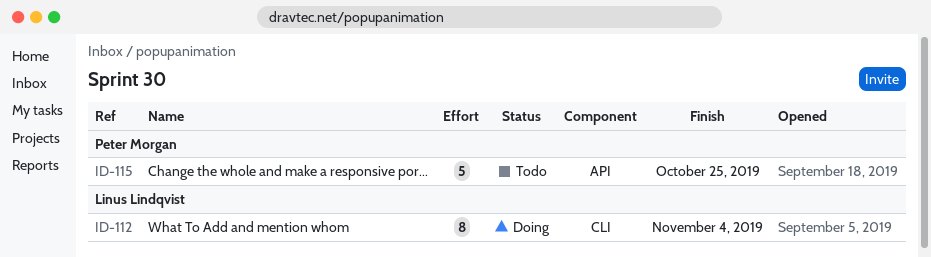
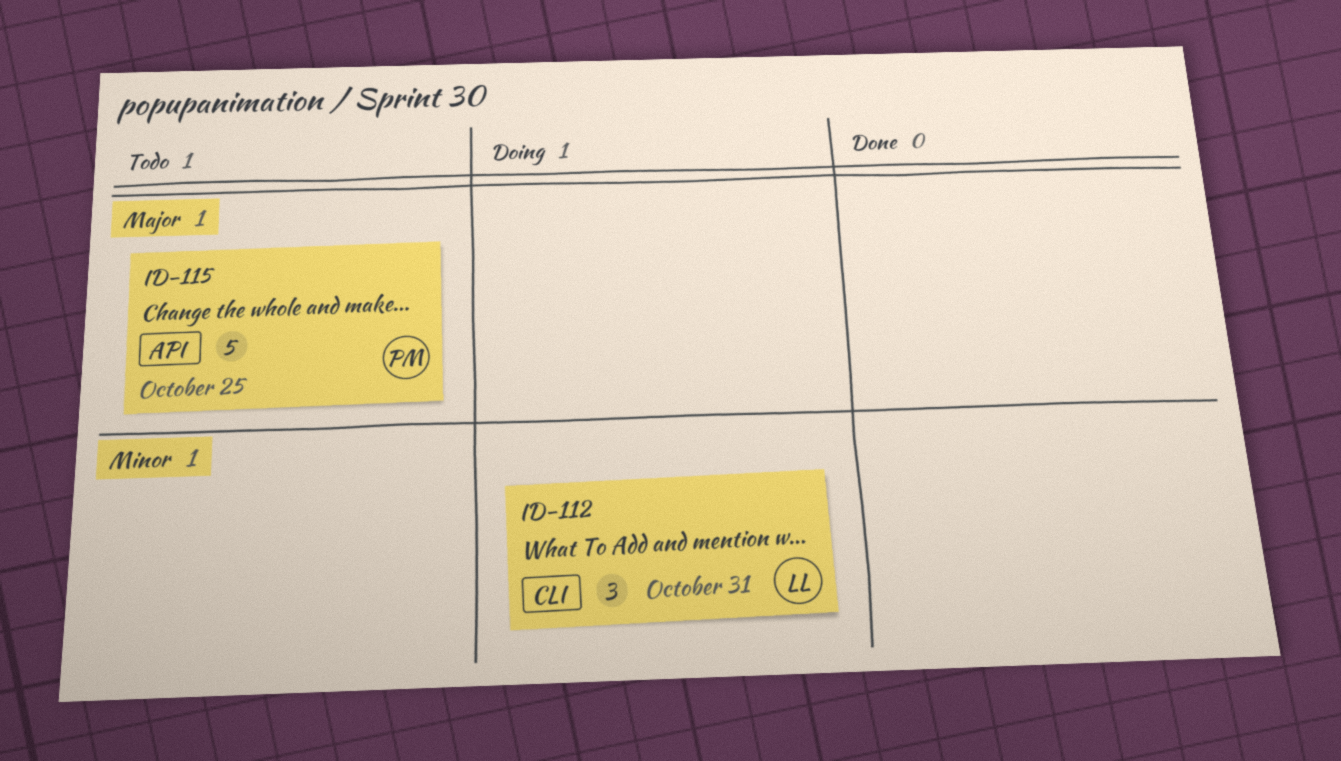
ID-112, estimate: 8 -> 3
ID-112, due: Nov 4 -> Oct 31

